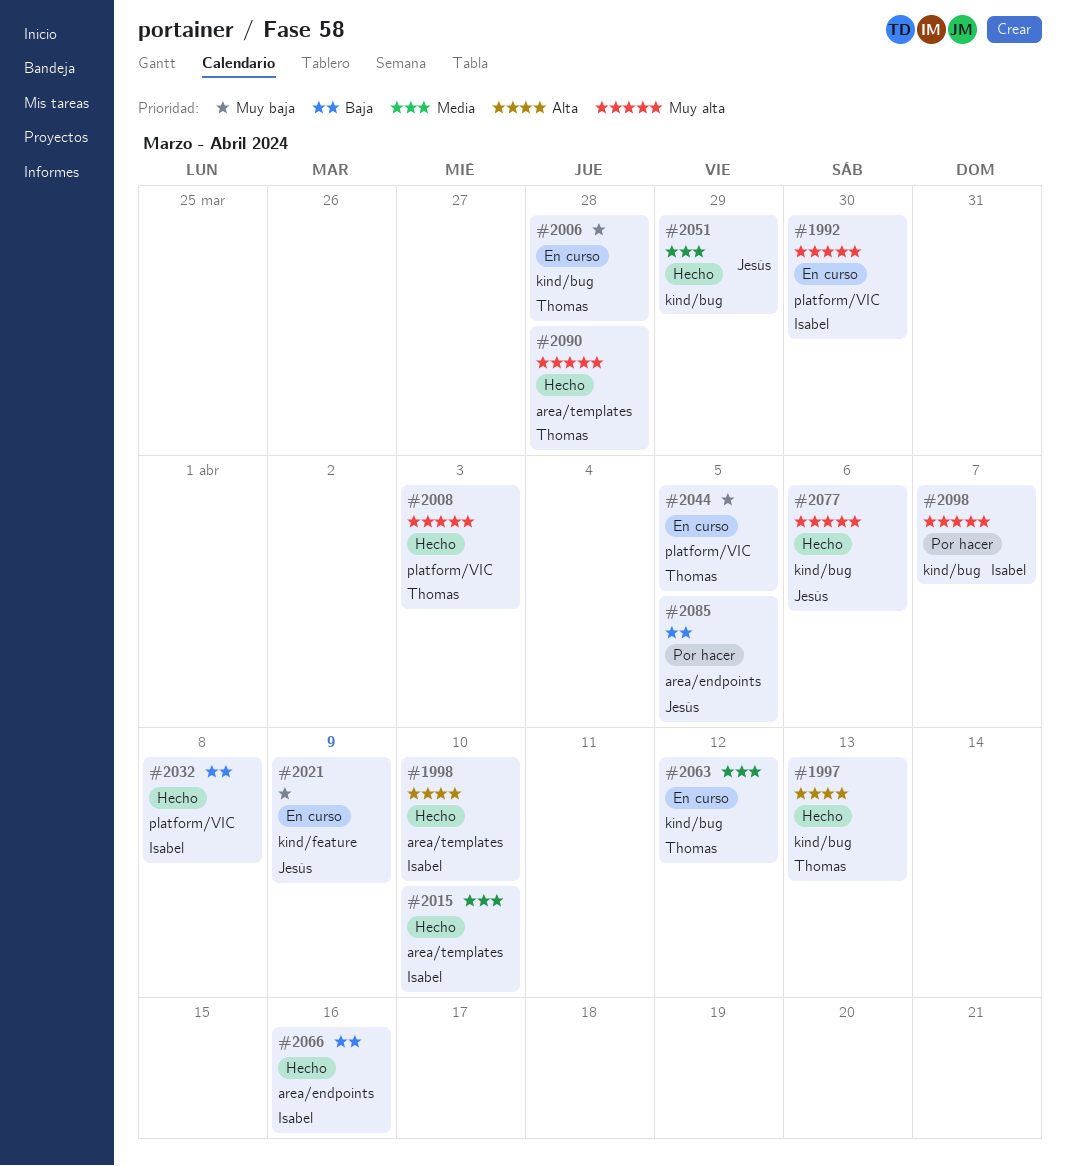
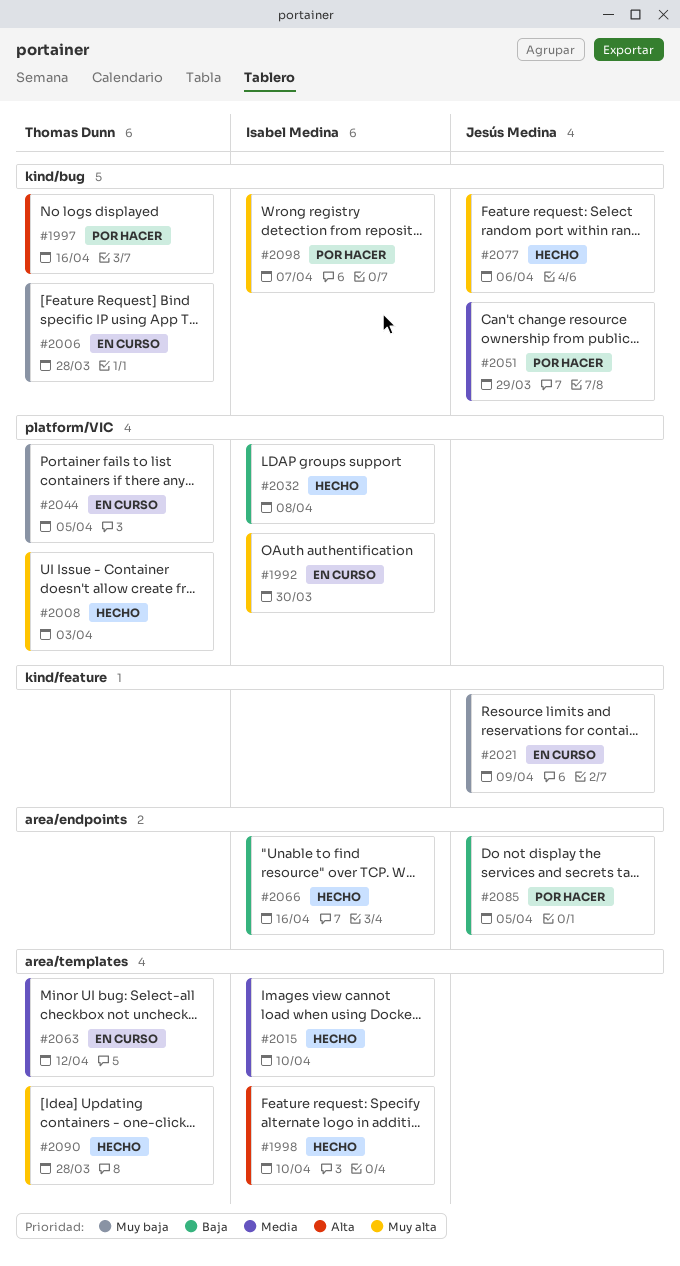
#1997, status: Hecho -> Por hacer
#1997, due: Apr 13 -> Apr 16
#2051, status: Hecho -> Por hacer
#2063, label: kind/bug -> area/templates

